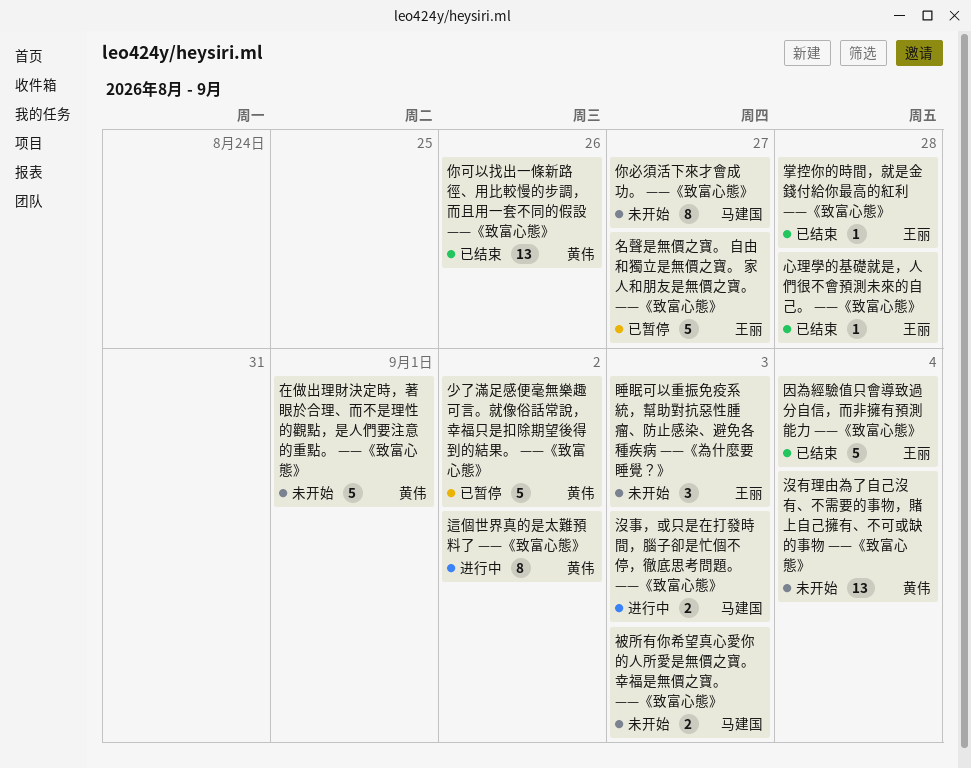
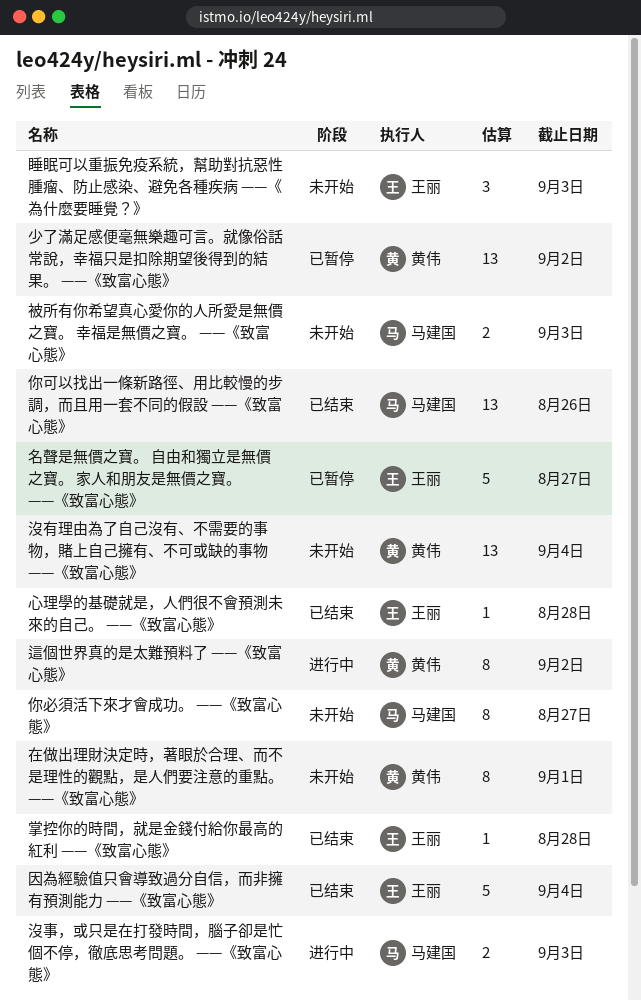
你可以找出一條新路徑、用比較慢的步調，而且用一套不同的假設 ——《致富心態》, owner: 黄伟 -> 马建国
在做出理財決定時，著眼於合理、而不是理性的觀點，是人們要注意的重點。 ——《致富心態》, estimate: 5 -> 8
少了滿足感便毫無樂趣可言。就像俗話常說，幸福只是扣除期望後得到的結果。 ——《致富心態》, estimate: 5 -> 13

